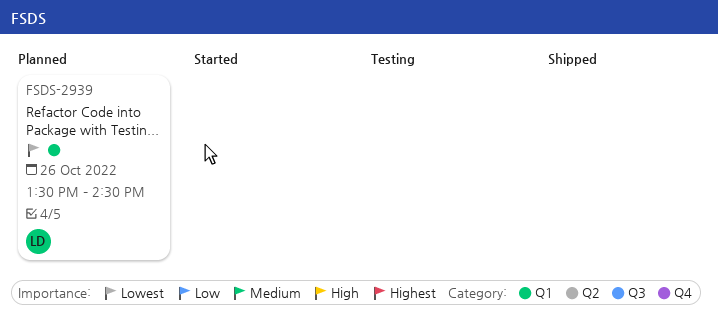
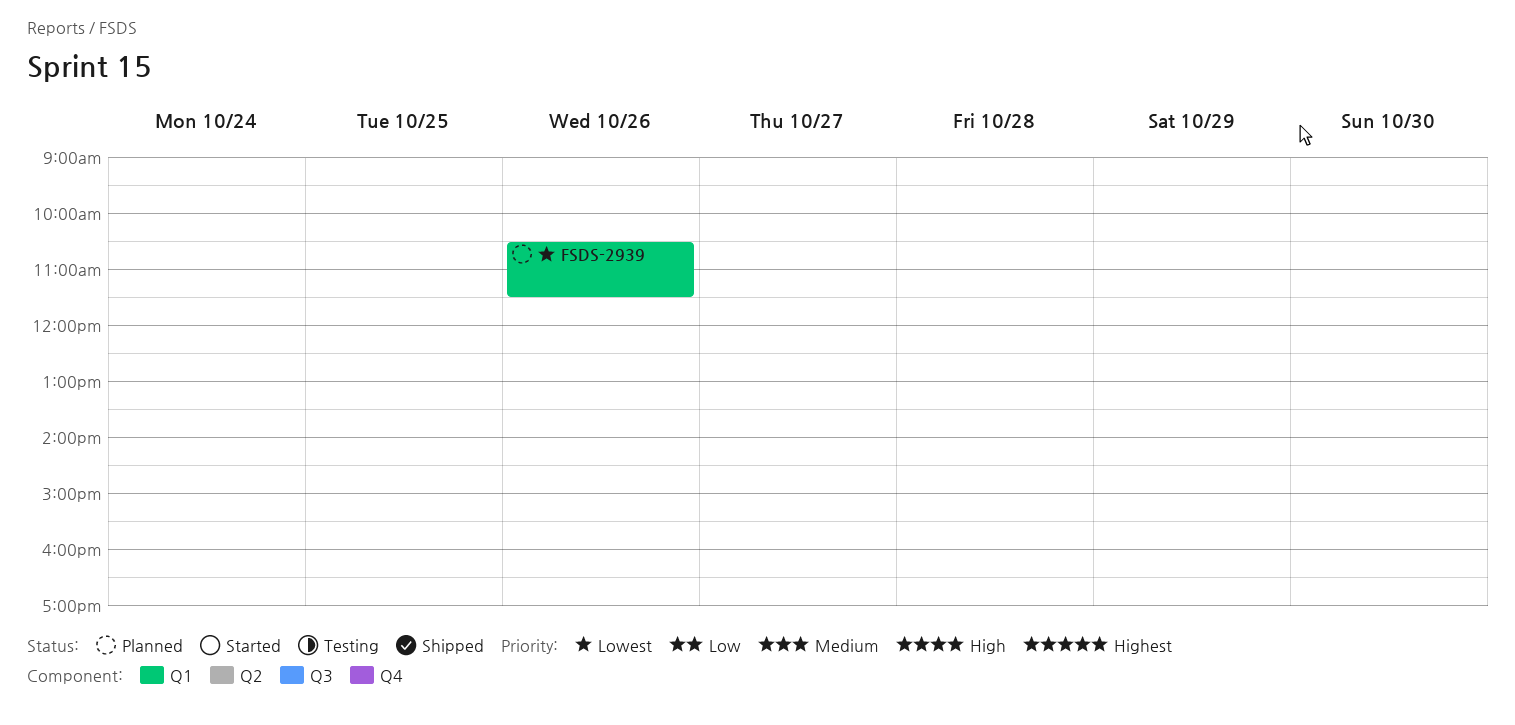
FSDS-2939, begins: 13:30 -> 10:30
FSDS-2939, ends: 14:30 -> 11:30

